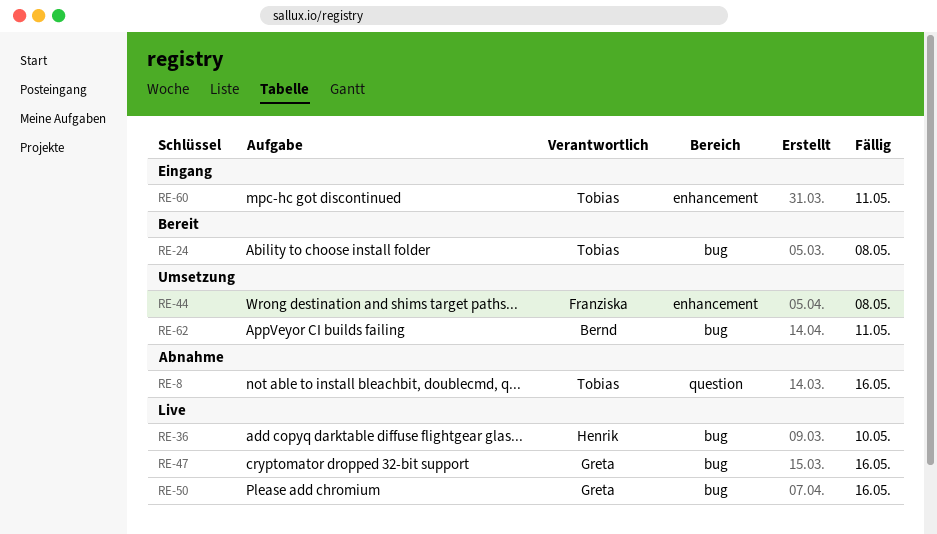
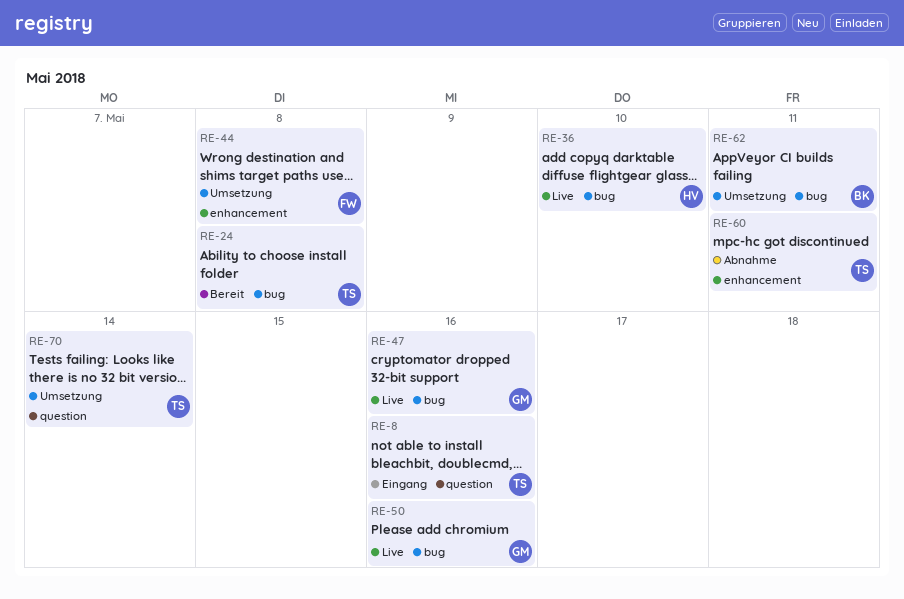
RE-8, status: Abnahme -> Eingang
RE-60, status: Eingang -> Abnahme
RE-70: none -> present

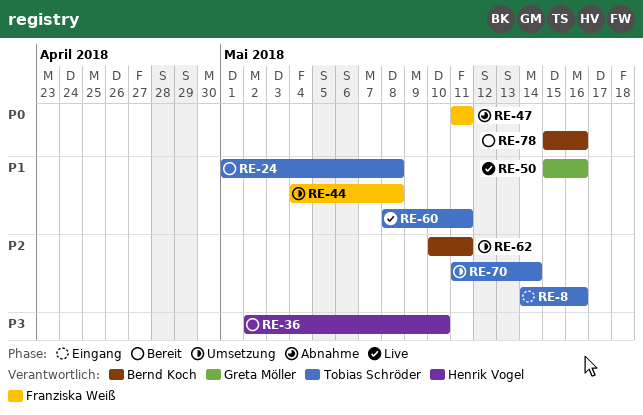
RE-36, status: Live -> Bereit
RE-47, status: Live -> Abnahme
RE-47, owner: Greta Möller -> Franziska Weiß
RE-47, due: May 16 -> May 11
RE-60, status: Abnahme -> Live
RE-78: none -> present

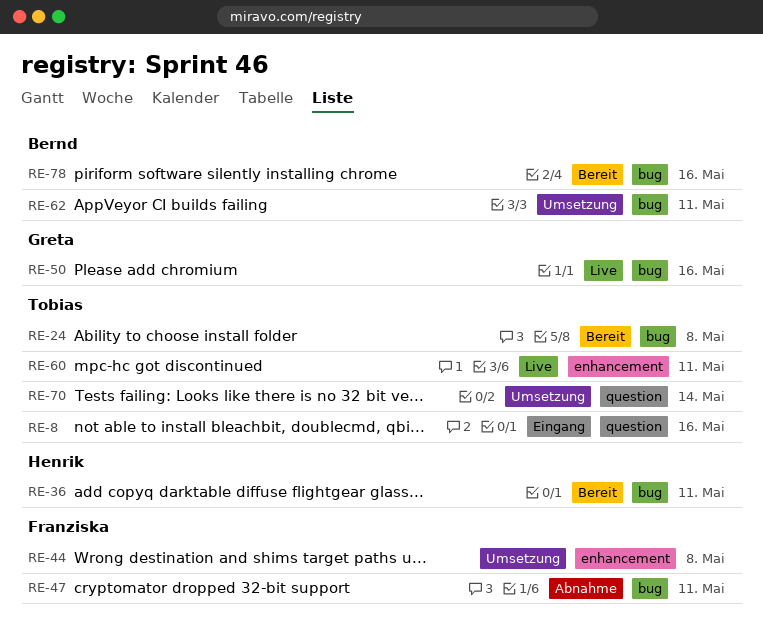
RE-36, due: May 10 -> May 11

